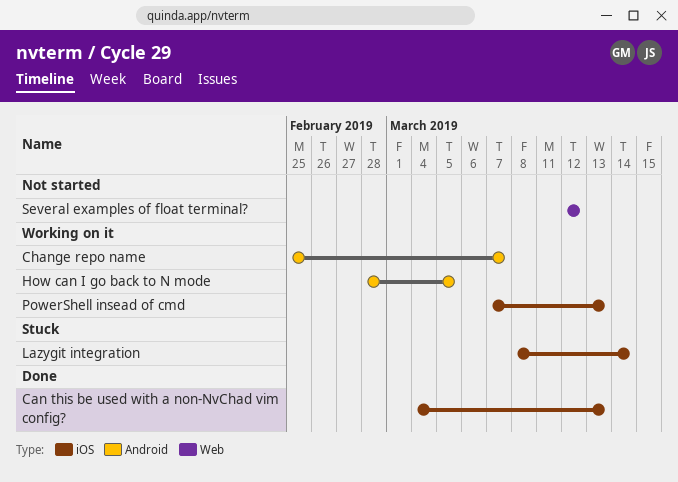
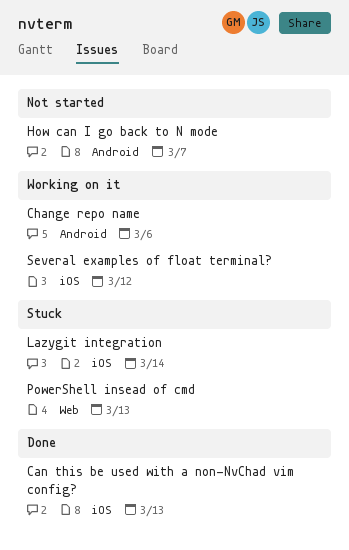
Change repo name, due: Mar 7 -> Mar 6
How can I go back to N mode, status: Working on it -> Not started
How can I go back to N mode, due: Mar 5 -> Mar 7
PowerShell insead of cmd, status: Working on it -> Stuck
PowerShell insead of cmd, label: iOS -> Web
Several examples of float terminal?, status: Not started -> Working on it
Several examples of float terminal?, label: Web -> iOS

